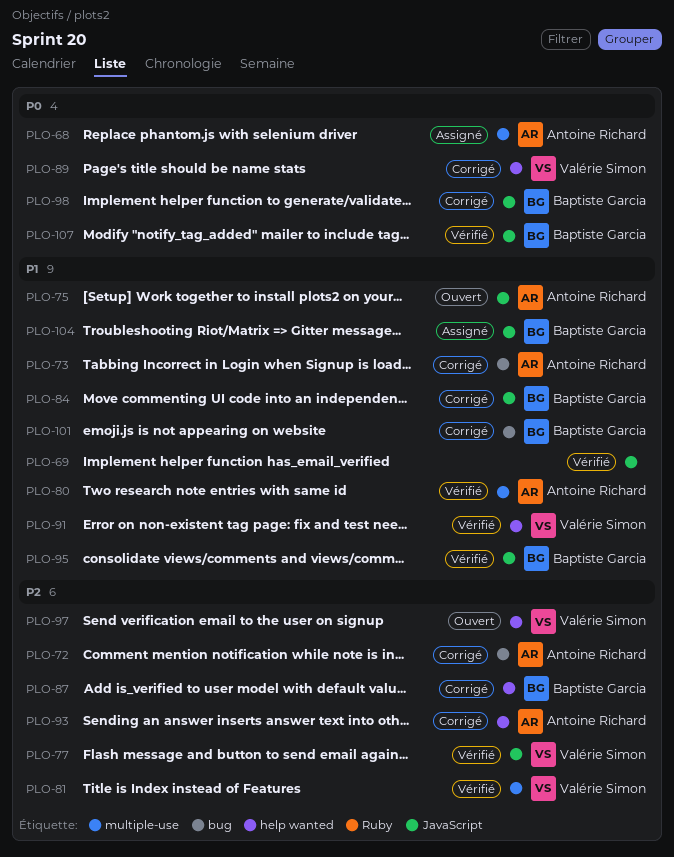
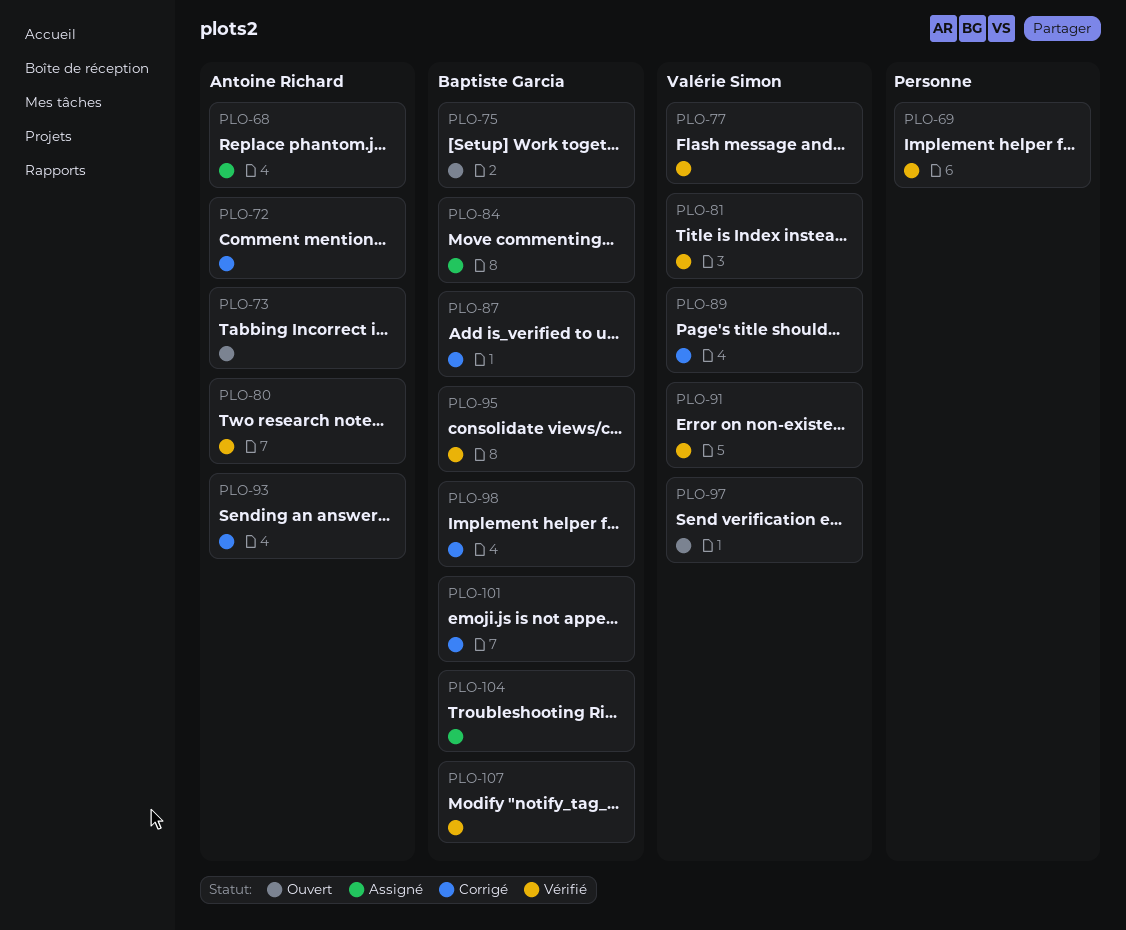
PLO-73, status: Corrigé -> Ouvert
PLO-75, owner: Antoine Richard -> Baptiste Garcia
PLO-84, status: Corrigé -> Assigné

